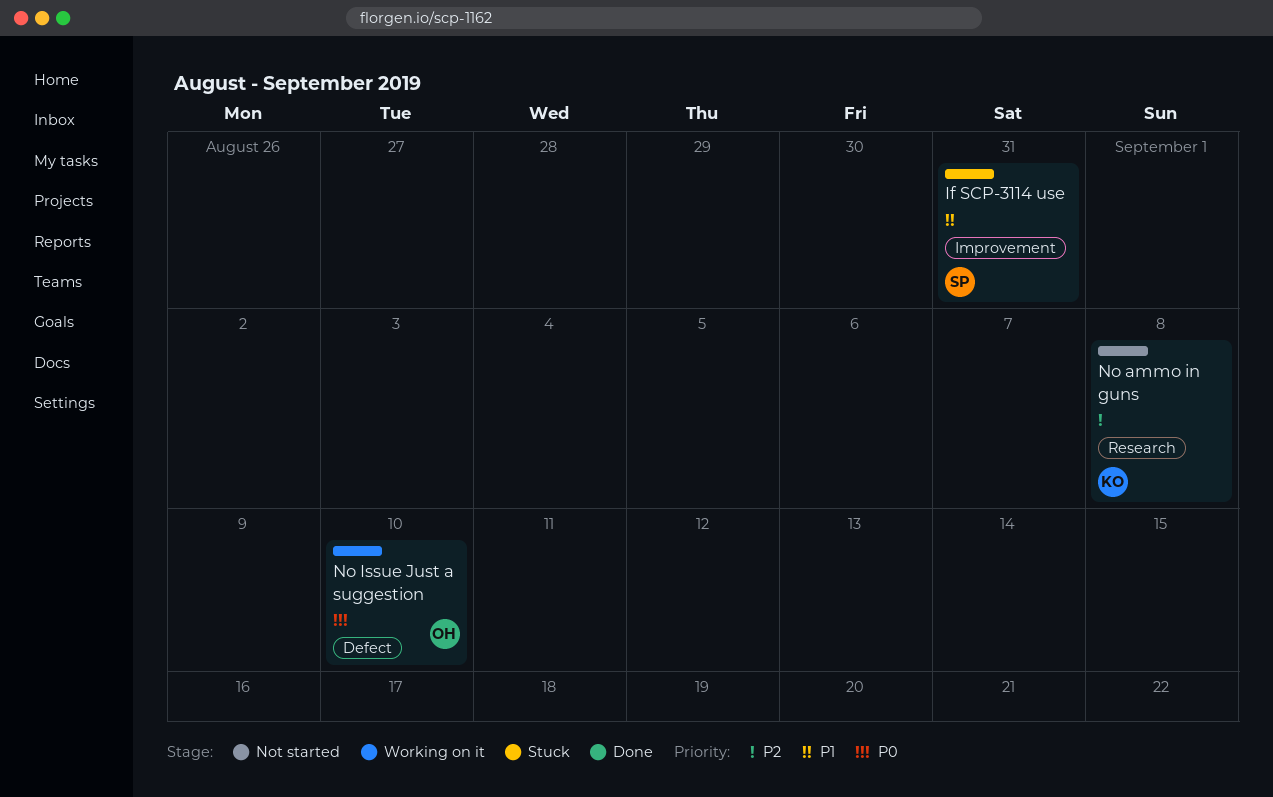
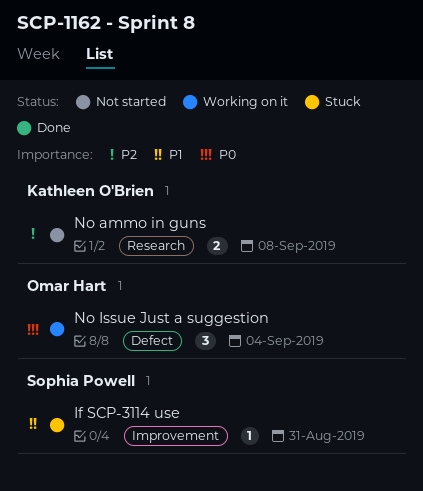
No Issue Just a suggestion, due: Sep 10 -> Sep 4

